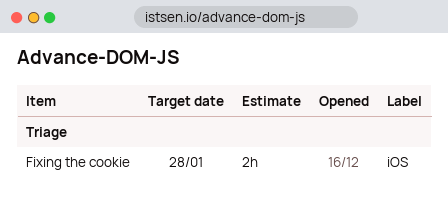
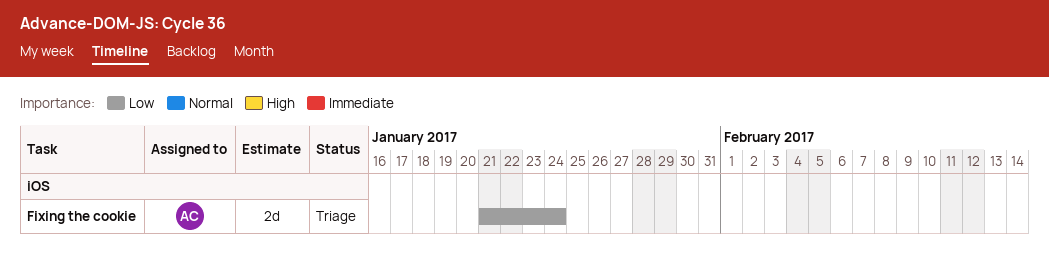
Fixing the cookie, estimate: 2h -> 2d
Fixing the cookie, due: Jan 28 -> Jan 24

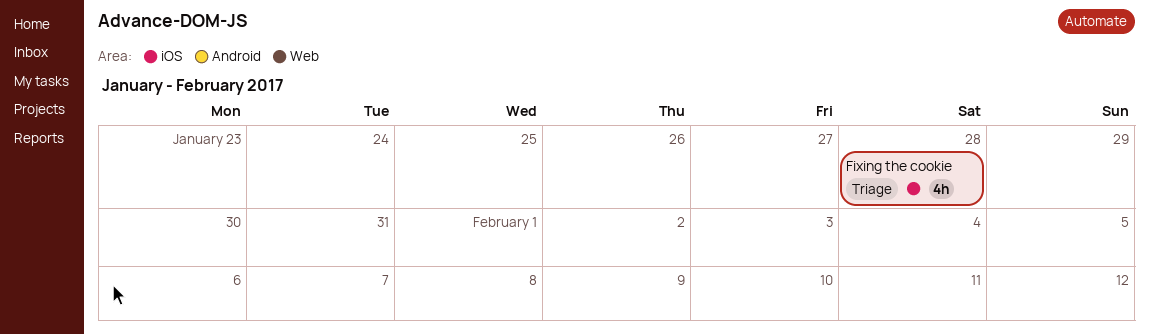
Fixing the cookie, estimate: 2d -> 4h
Fixing the cookie, due: Jan 24 -> Jan 28

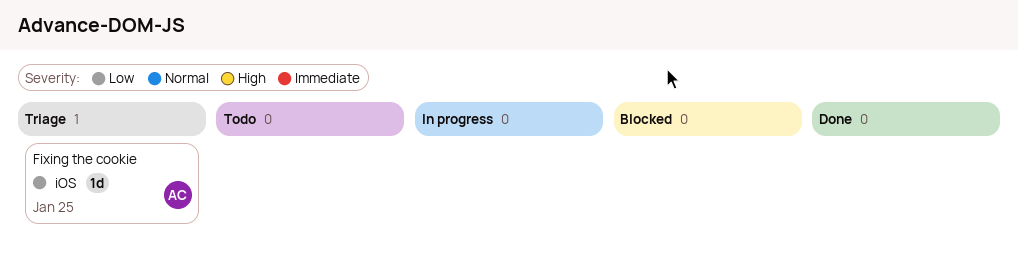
Fixing the cookie, estimate: 4h -> 1d
Fixing the cookie, due: Jan 28 -> Jan 25

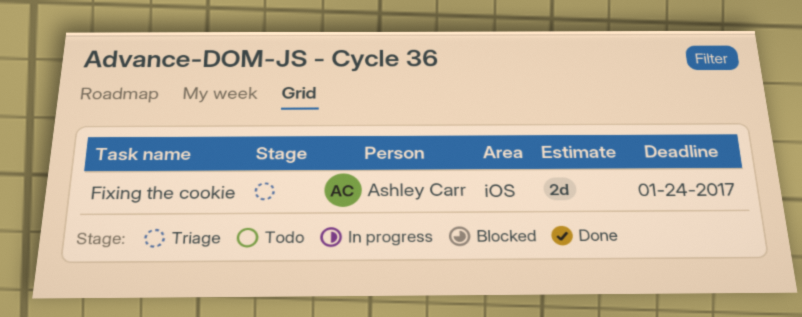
Fixing the cookie, estimate: 1d -> 2d
Fixing the cookie, due: Jan 25 -> Jan 24

